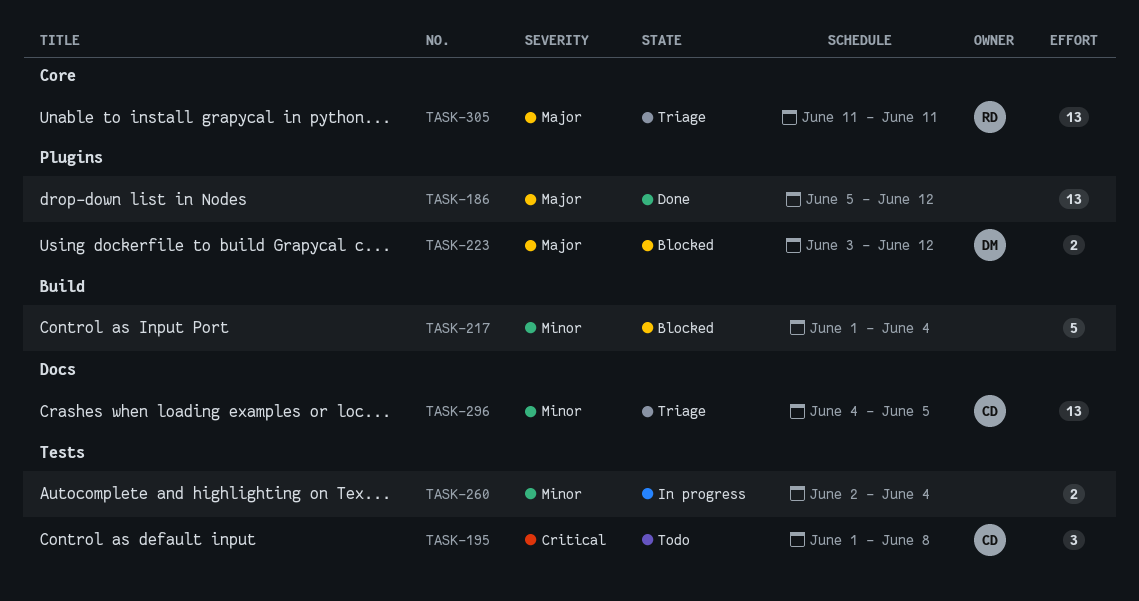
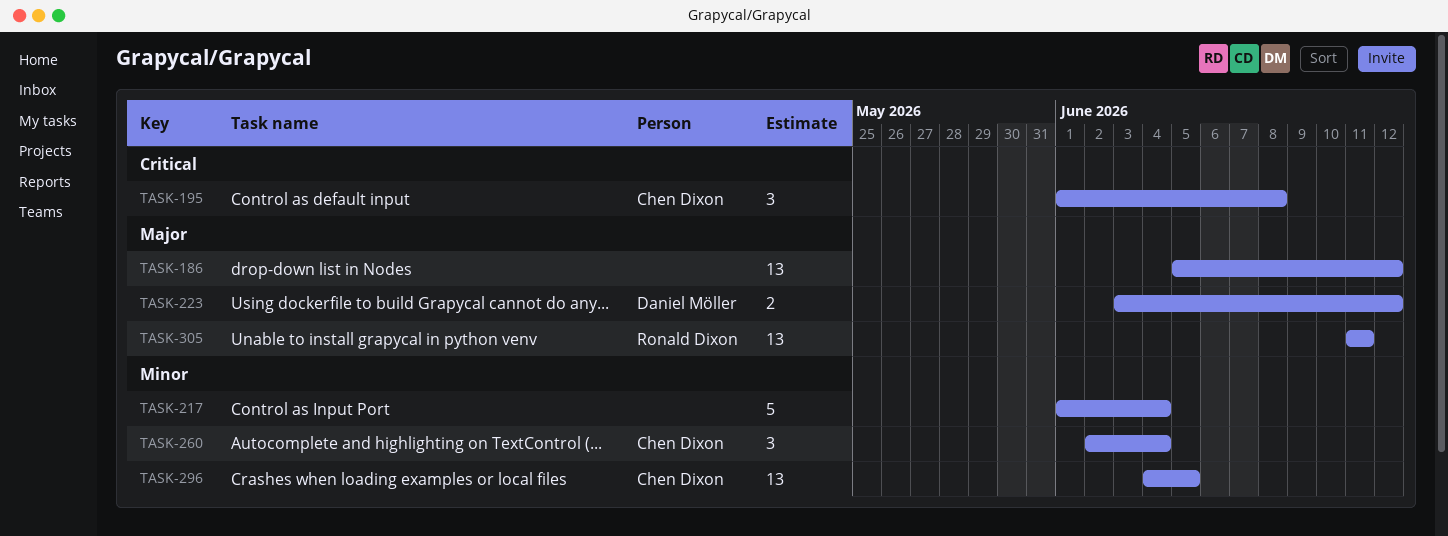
TASK-260, owner: none -> Chen Dixon
TASK-260, estimate: 2 -> 3

